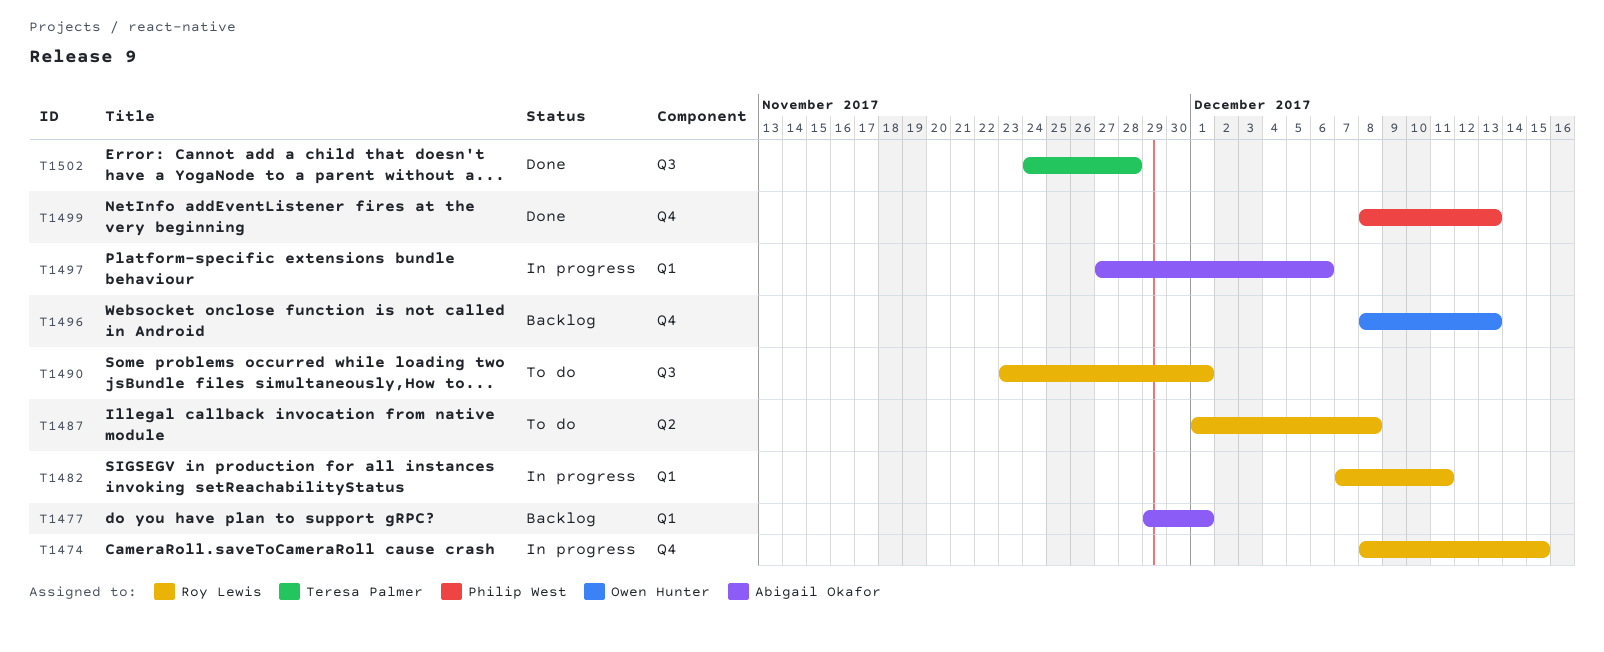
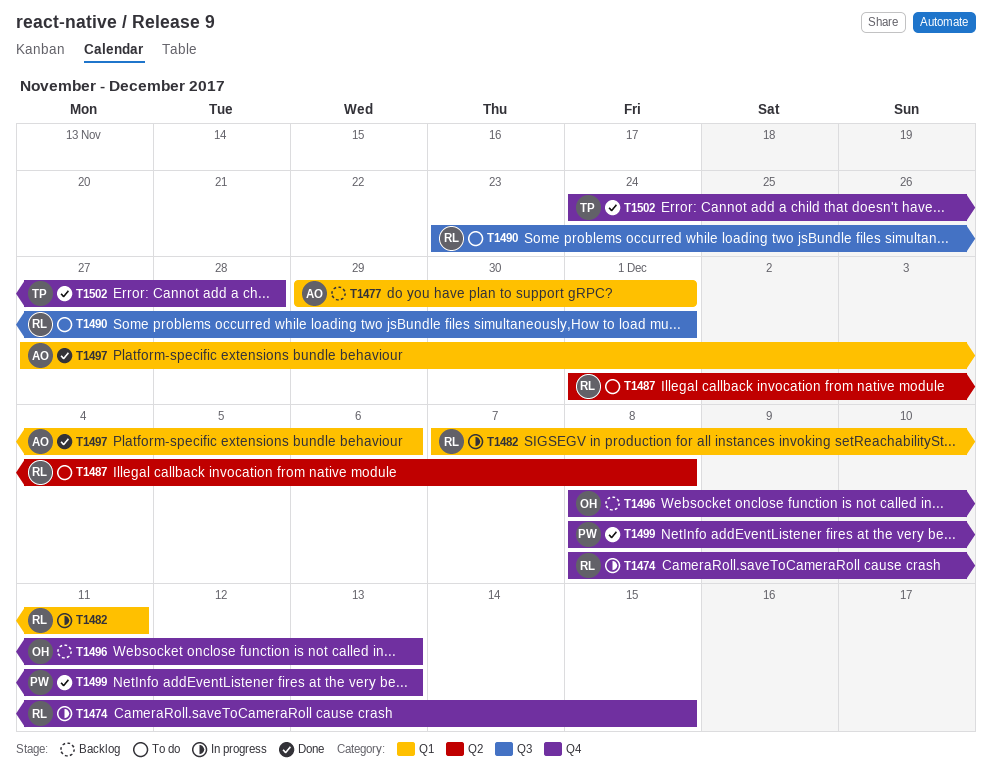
T1497, status: In progress -> Done
T1502, label: Q3 -> Q4

